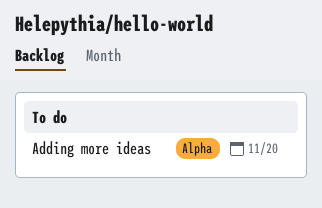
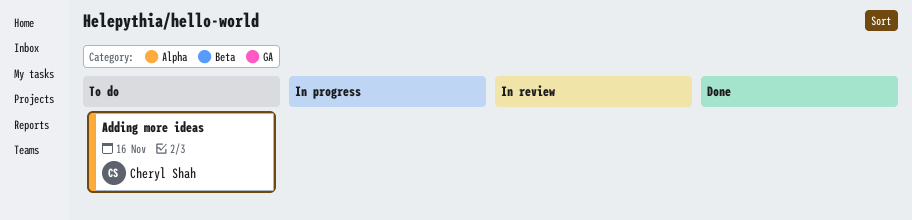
Adding more ideas, due: Nov 20 -> Nov 16

